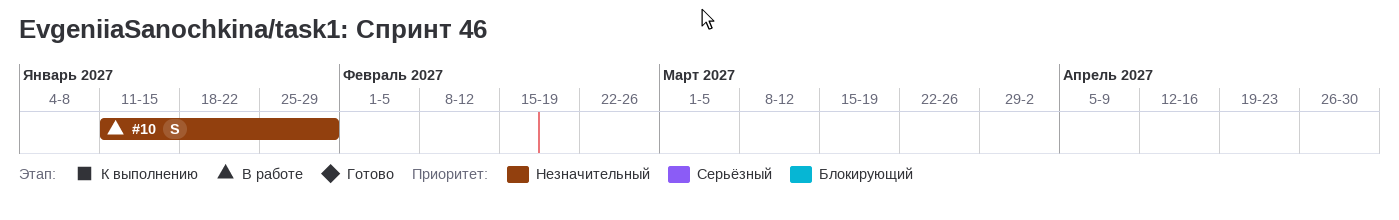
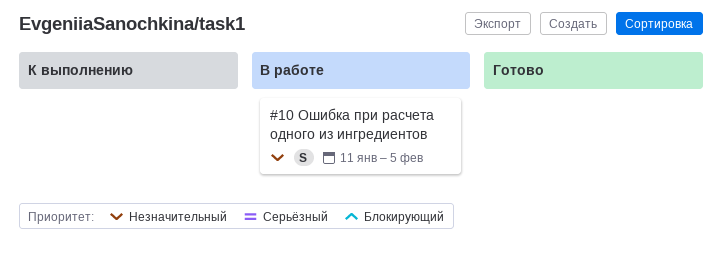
#10, due: Jan 29 -> Feb 5

